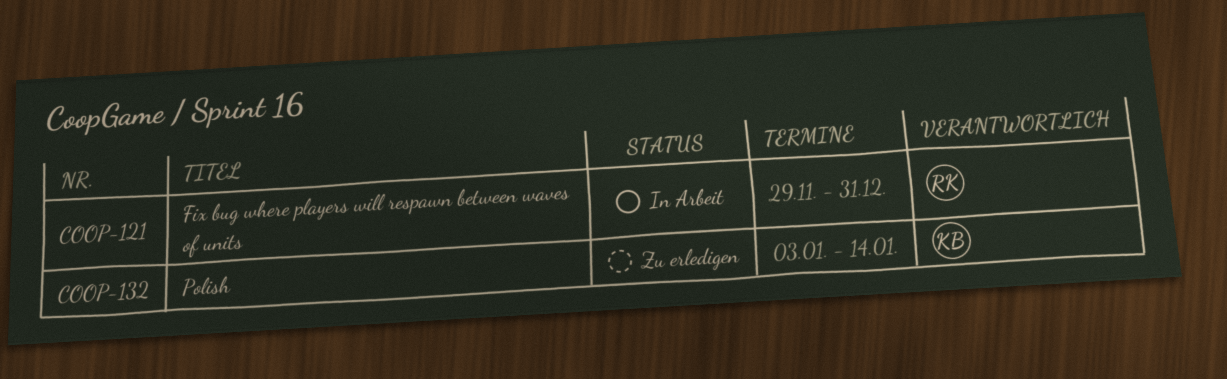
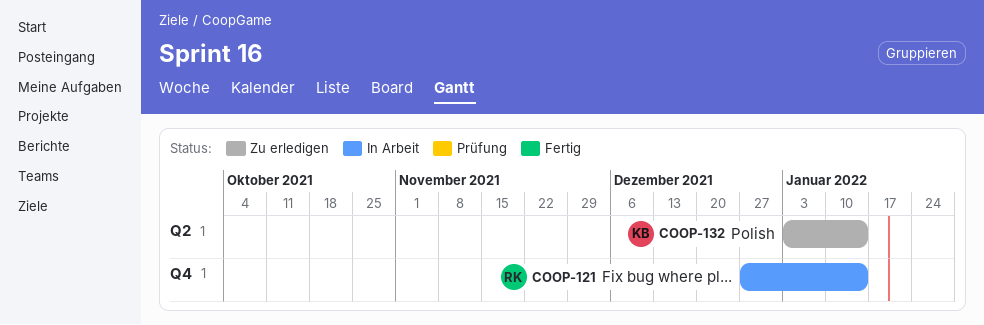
COOP-121, start: Nov 29 -> Dec 27
COOP-121, due: Dec 31 -> Jan 14

